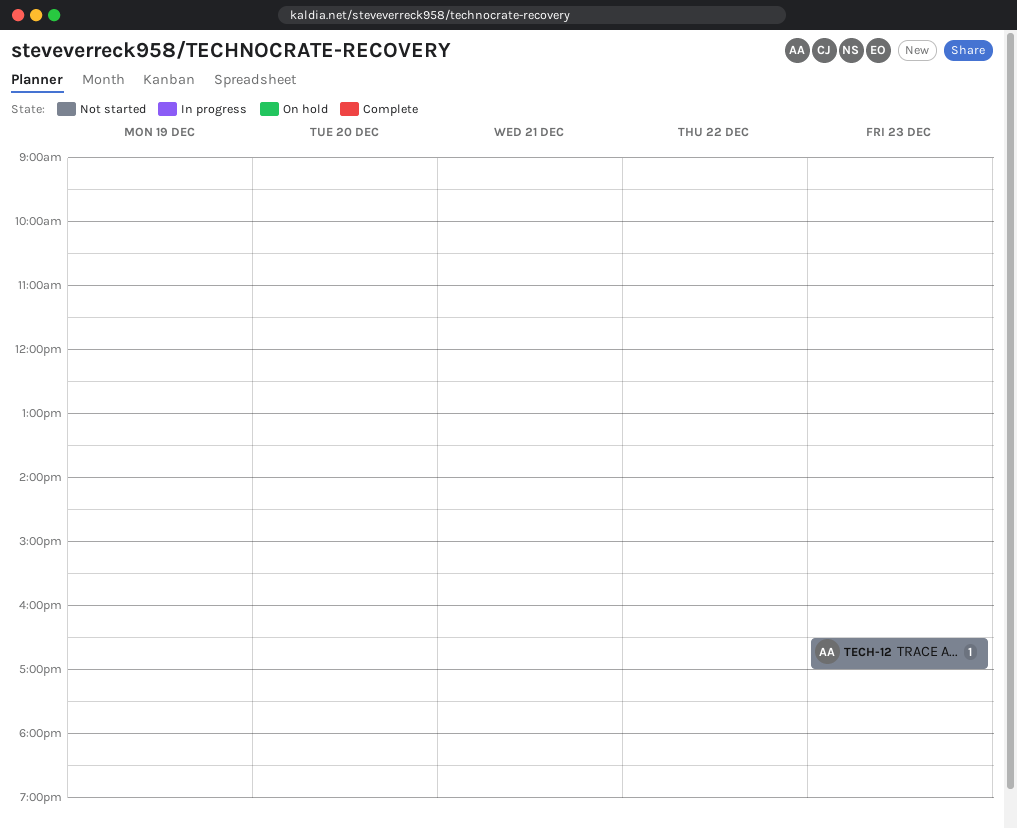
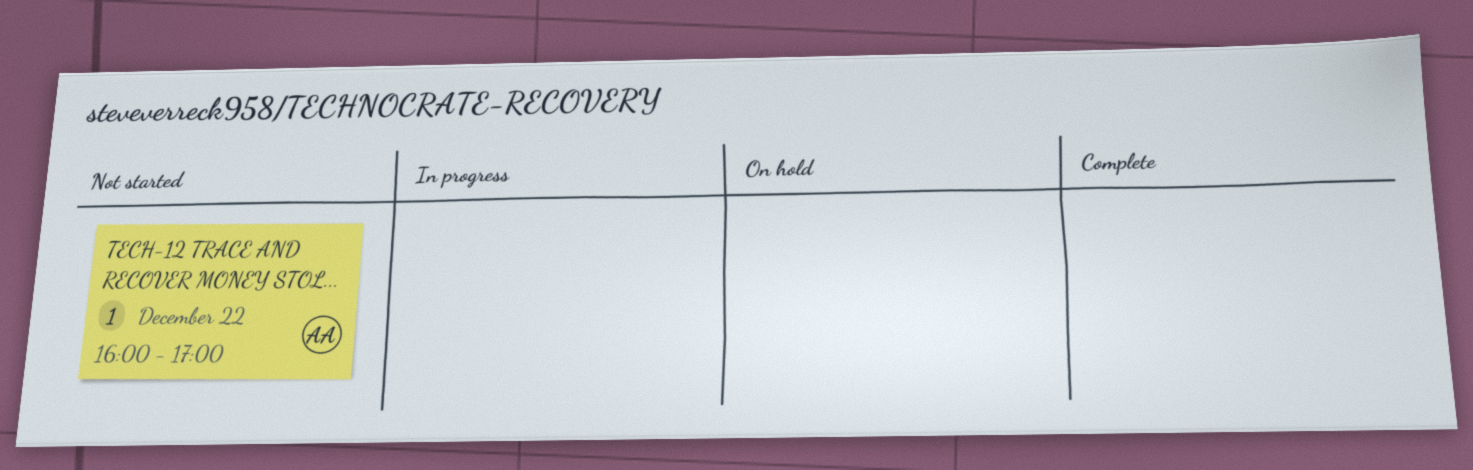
TECH-12, day: Dec 23 -> Dec 22
TECH-12, begins: 16:30 -> 16:00

